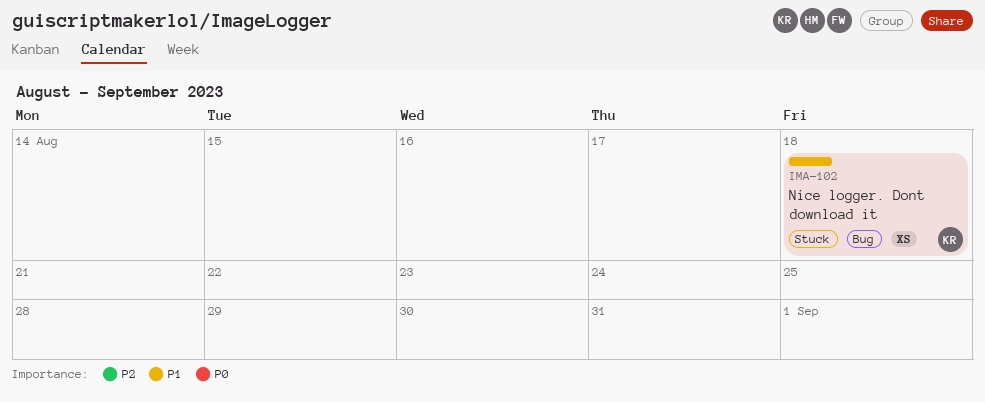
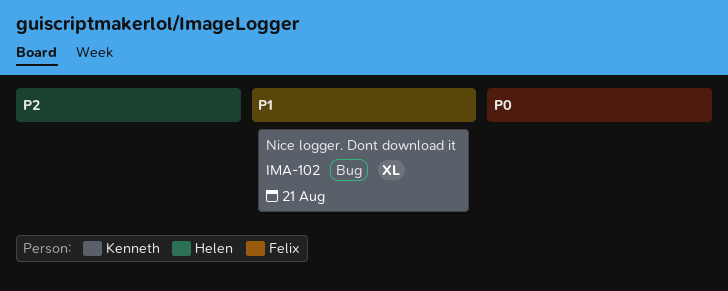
IMA-102, estimate: XS -> XL
IMA-102, due: Aug 18 -> Aug 21

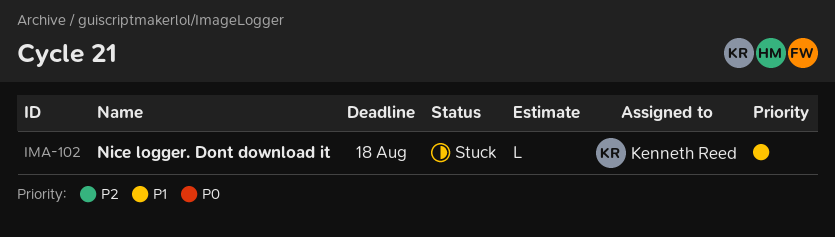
IMA-102, estimate: XL -> L
IMA-102, due: Aug 21 -> Aug 18

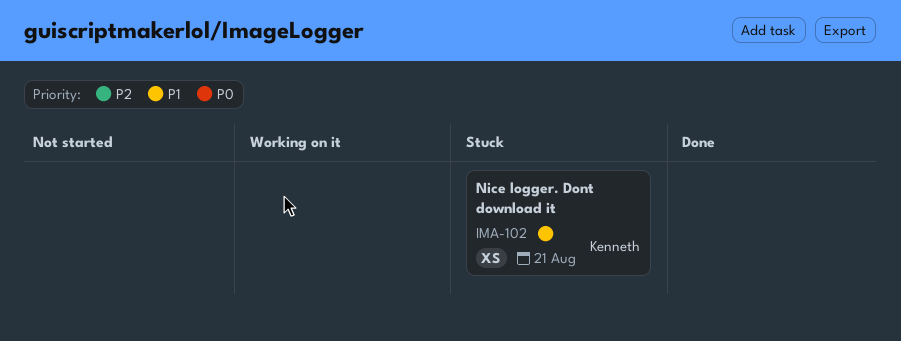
IMA-102, estimate: L -> XS
IMA-102, due: Aug 18 -> Aug 21

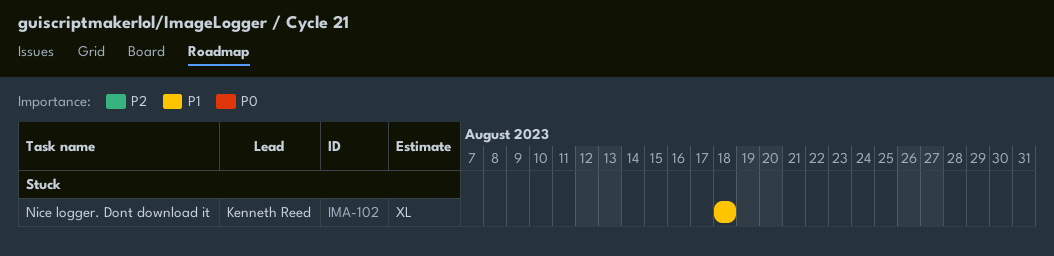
IMA-102, estimate: XS -> XL
IMA-102, due: Aug 21 -> Aug 18

